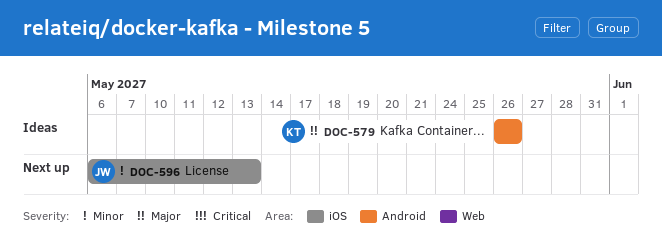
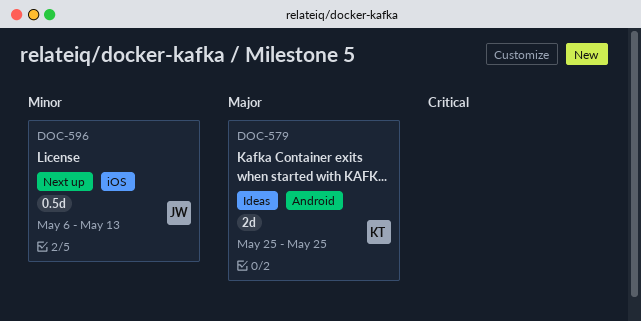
DOC-579, start: May 26 -> May 25
DOC-579, due: May 26 -> May 25

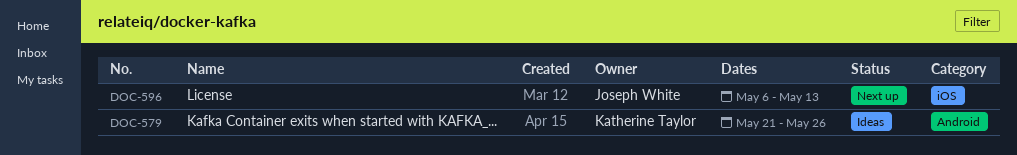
DOC-579, start: May 25 -> May 21
DOC-579, due: May 25 -> May 26

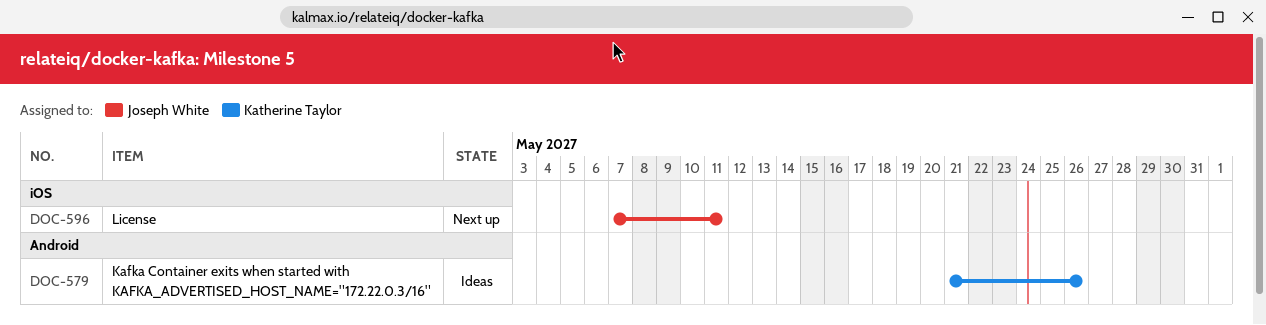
DOC-596, start: May 6 -> May 7
DOC-596, due: May 13 -> May 11

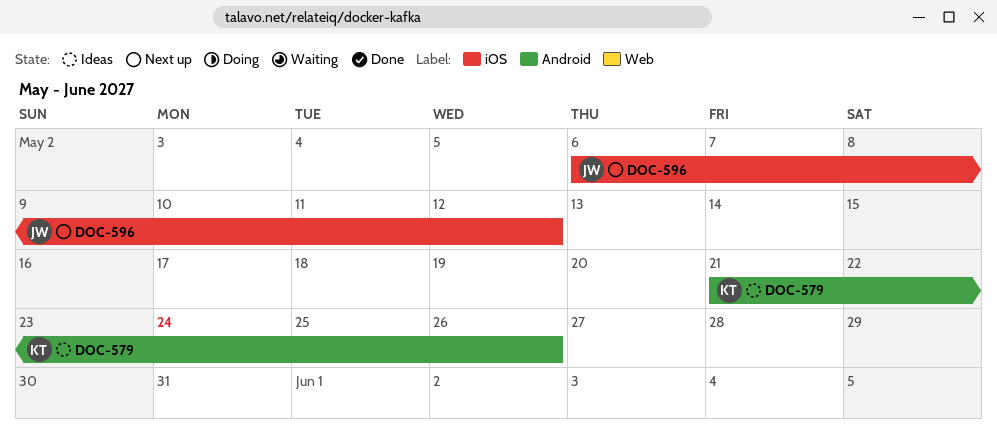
DOC-596, start: May 7 -> May 6
DOC-596, due: May 11 -> May 12

